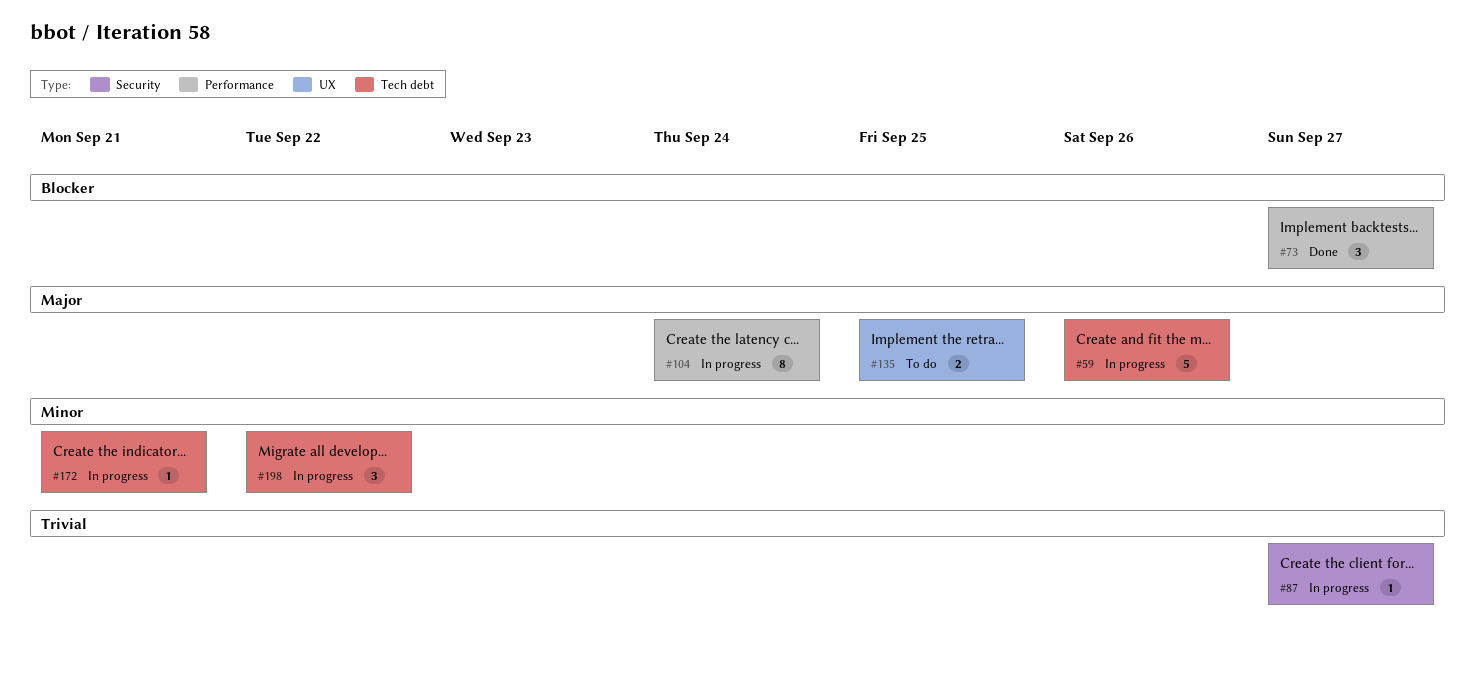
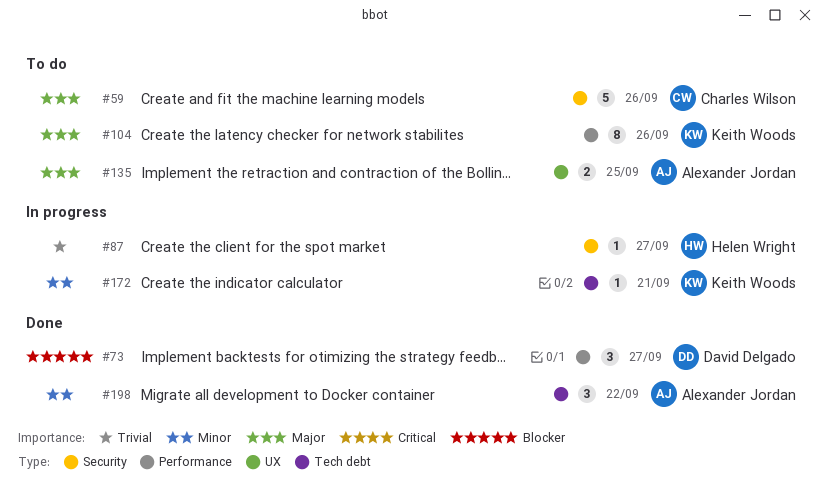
#59, status: In progress -> To do
#59, label: Tech debt -> Security
#104, status: In progress -> To do
#104, due: Sep 24 -> Sep 26
#198, status: In progress -> Done

